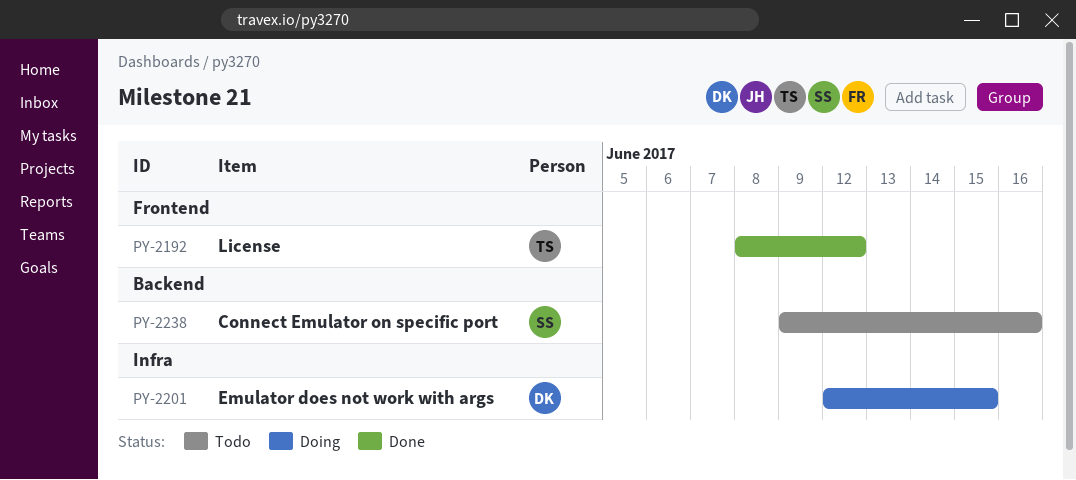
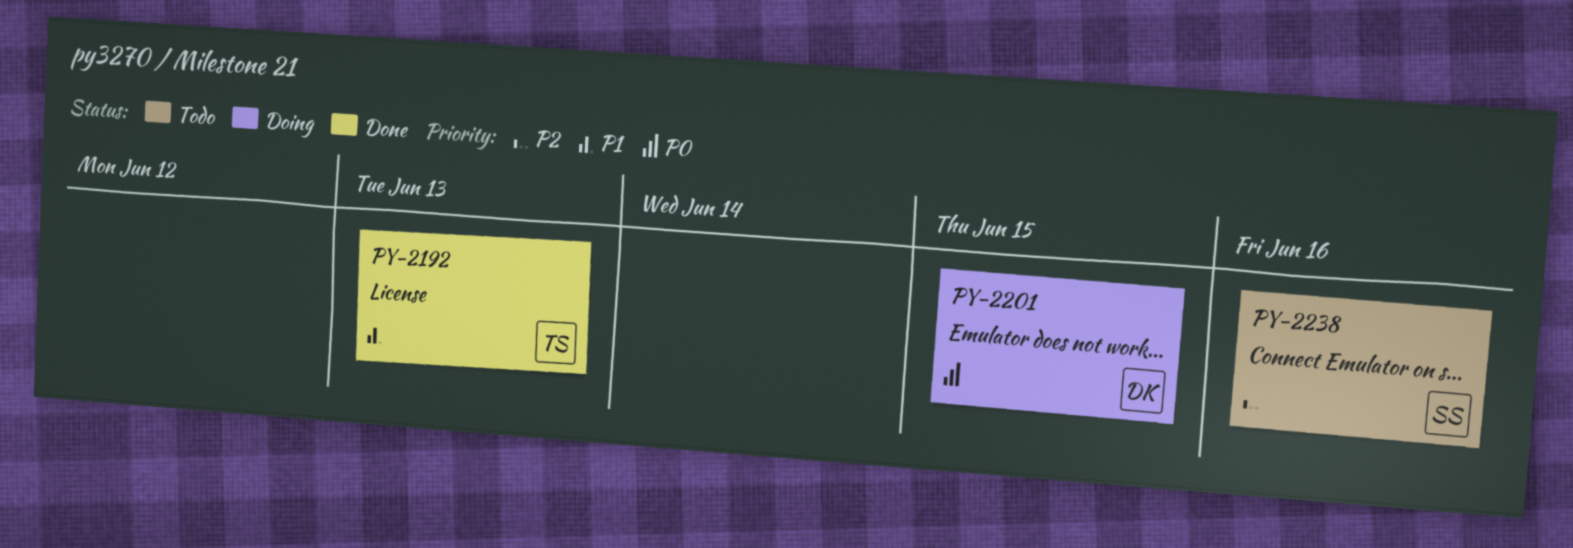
PY-2192, due: Jun 12 -> Jun 13

